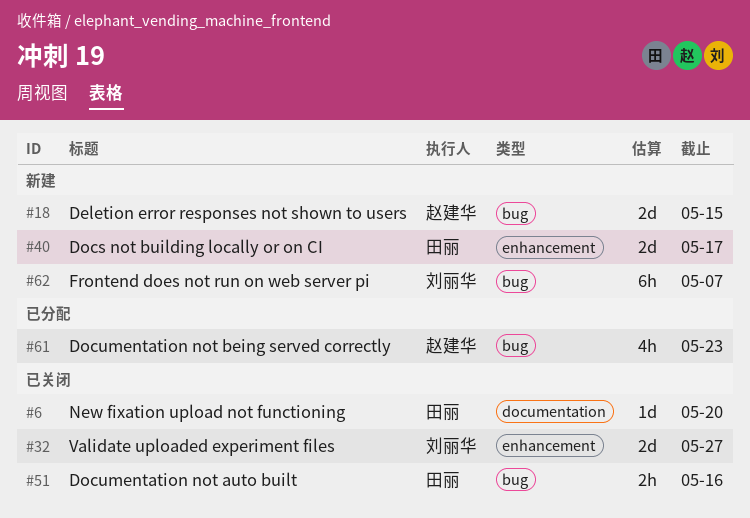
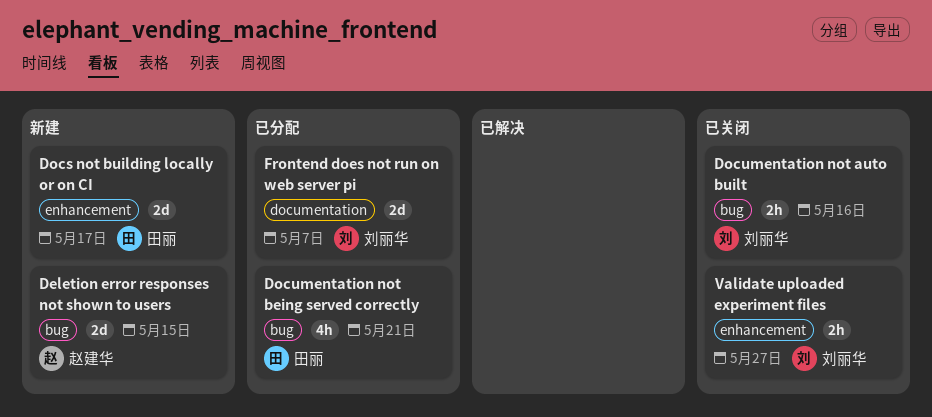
Documentation not auto built, owner: 田丽 -> 刘丽华
Documentation not being served correctly, owner: 赵建华 -> 田丽
Documentation not being served correctly, due: May 23 -> May 21
Frontend does not run on web server pi, status: 新建 -> 已分配
Frontend does not run on web server pi, label: bug -> documentation
Frontend does not run on web server pi, estimate: 6h -> 2d
New fixation upload not functioning: present -> none
Validate uploaded experiment files, estimate: 2d -> 2h

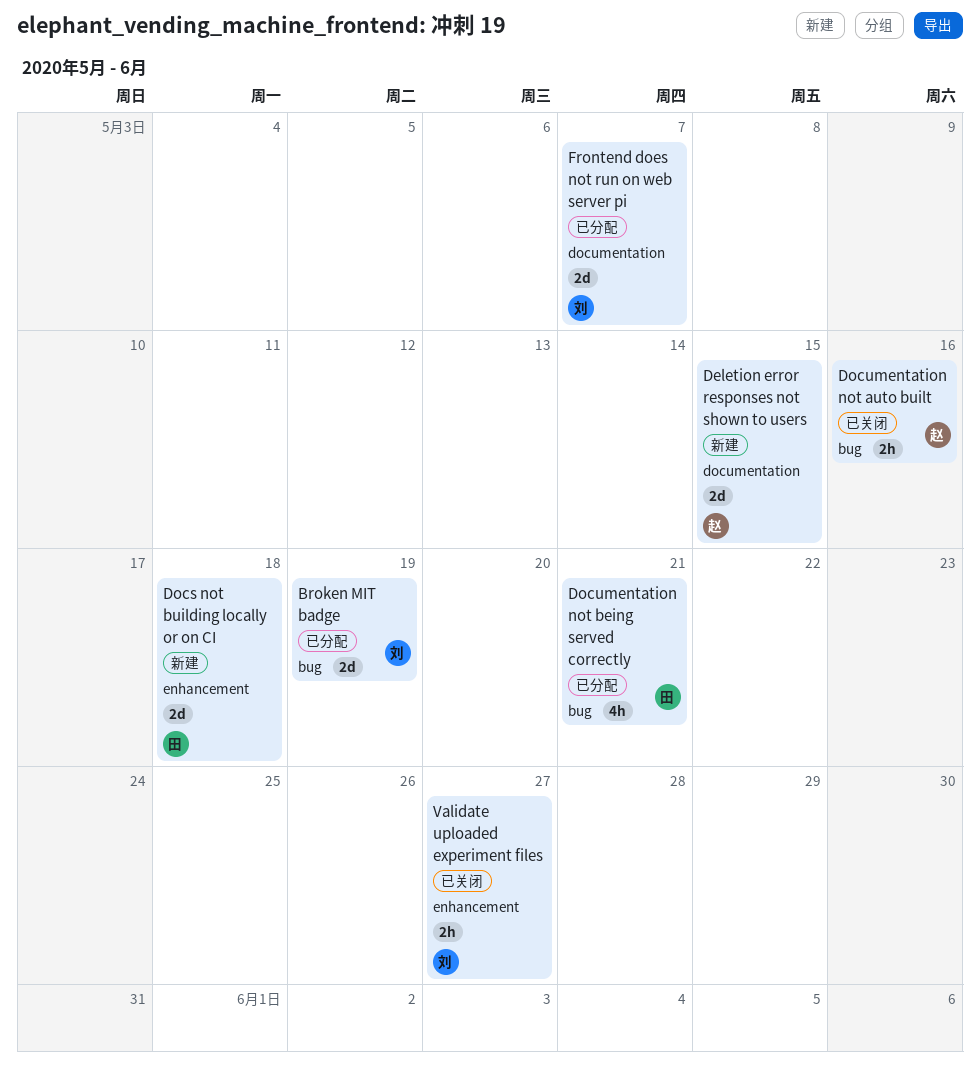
Broken MIT badge: none -> present
Deletion error responses not shown to users, label: bug -> documentation
Docs not building locally or on CI, due: May 17 -> May 18
Documentation not auto built, owner: 刘丽华 -> 赵建华

